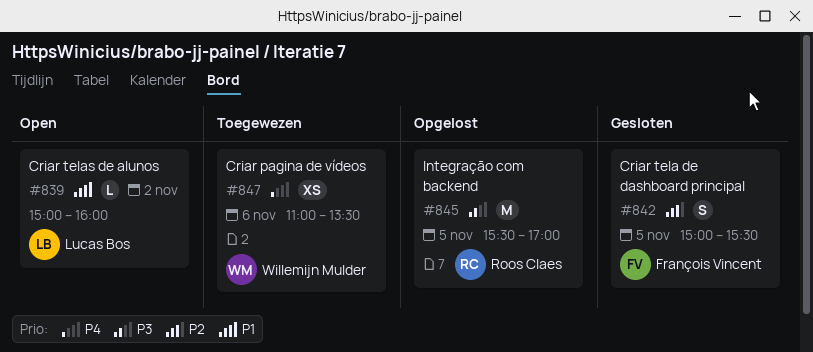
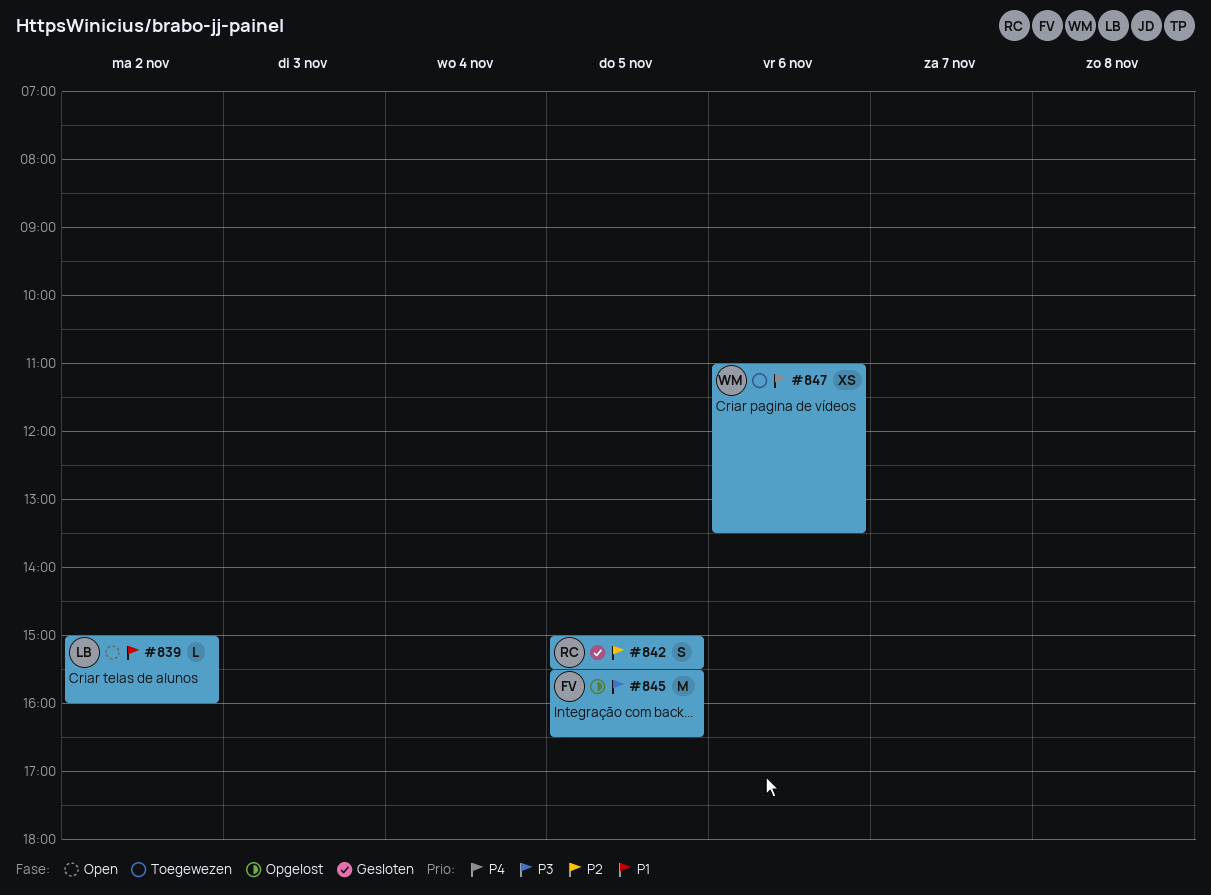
#842, owner: François Vincent -> Roos Claes
#845, owner: Roos Claes -> François Vincent
#845, ends: 17:00 -> 16:30

